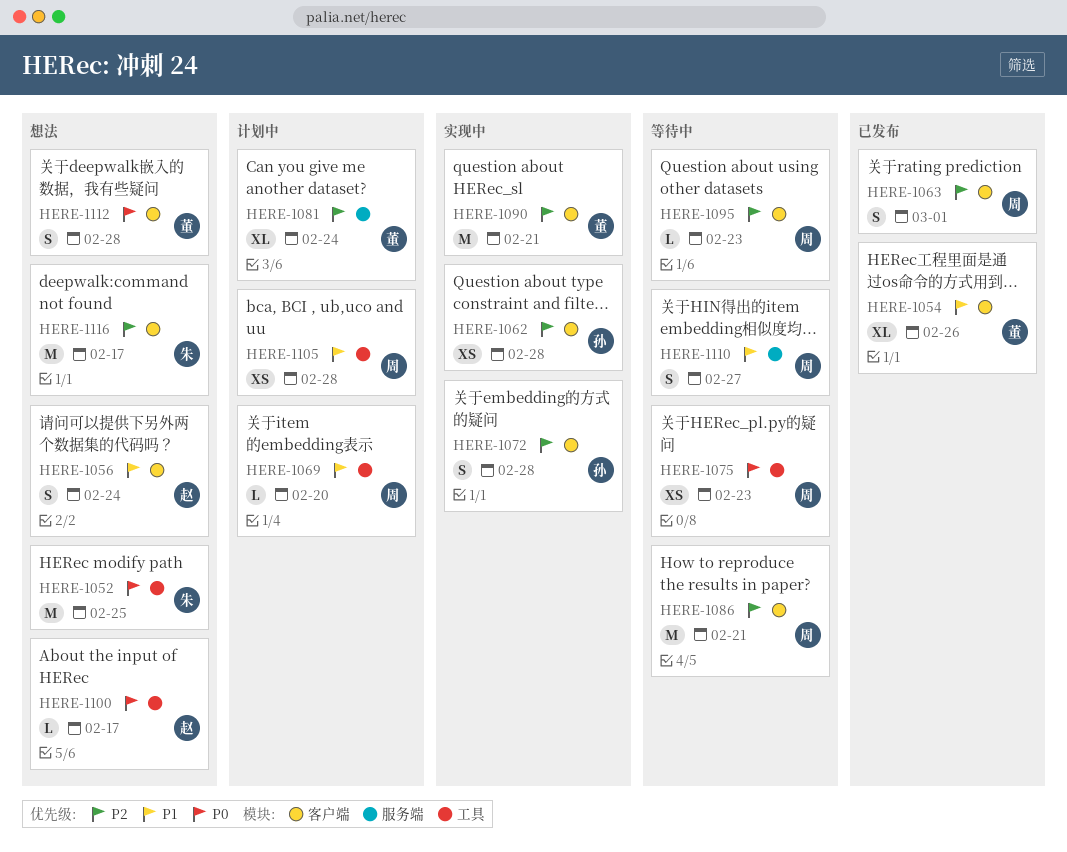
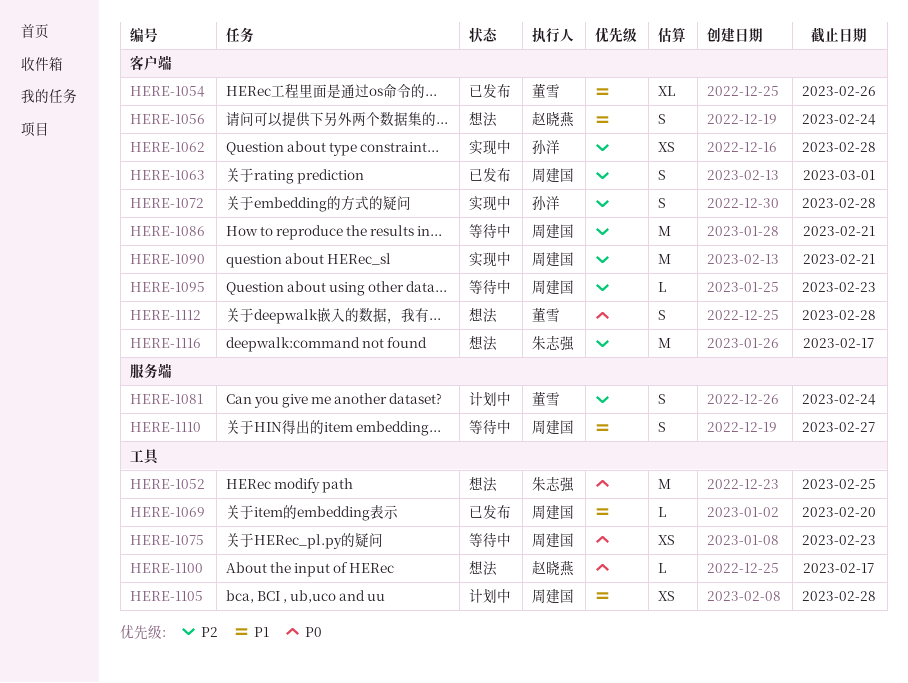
HERE-1069, status: 计划中 -> 已发布
HERE-1081, estimate: XL -> S
HERE-1090, owner: 董雪 -> 周建国

